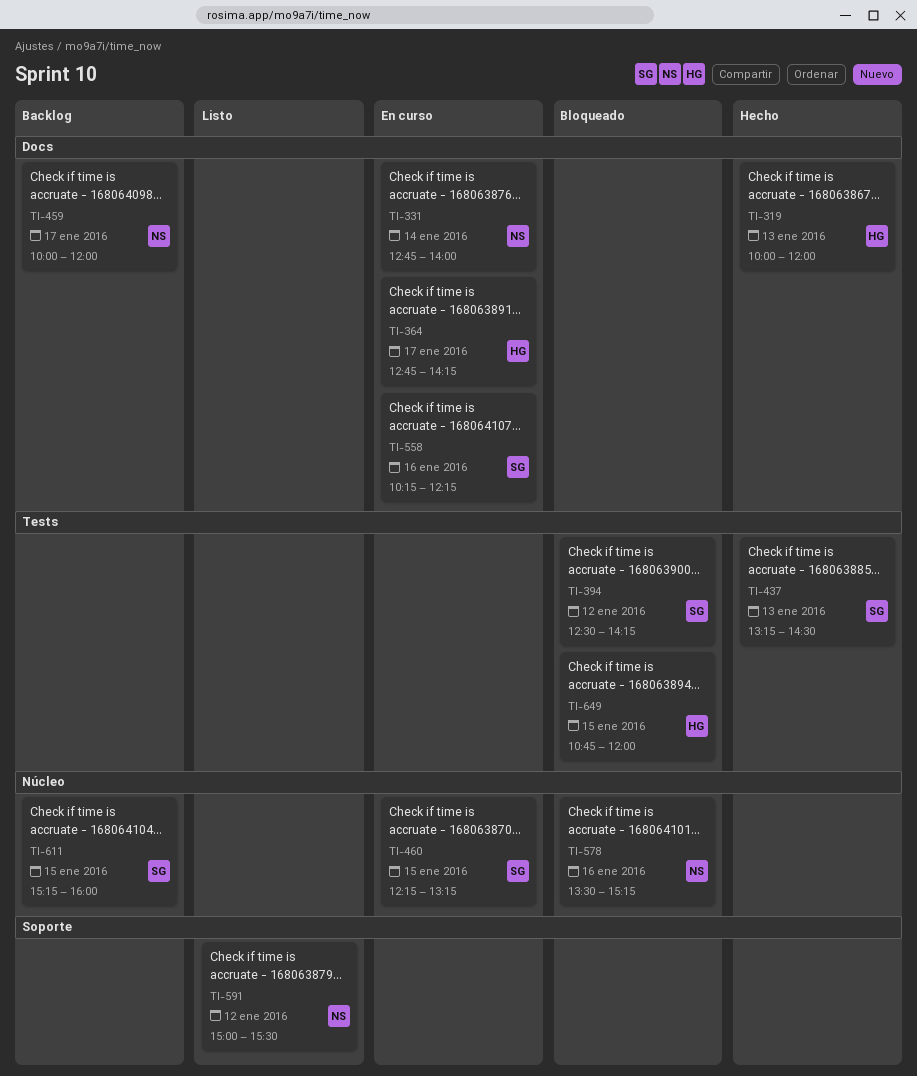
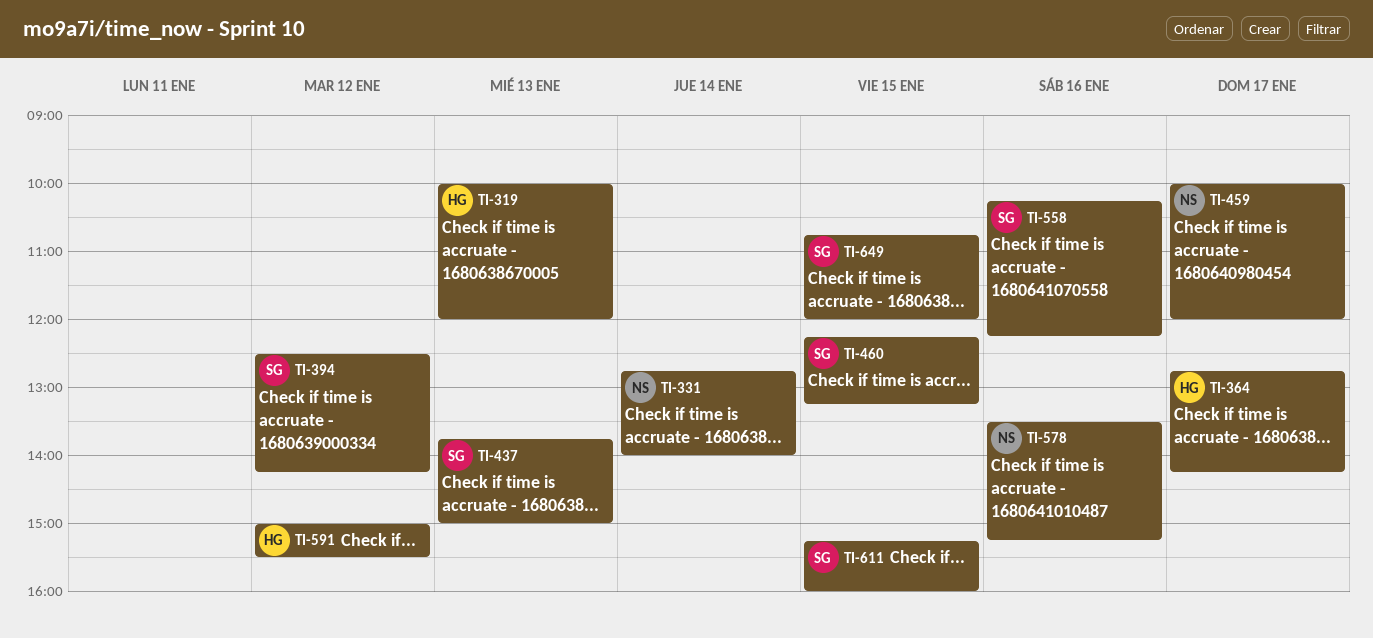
TI-437, begins: 13:15 -> 13:45
TI-437, ends: 14:30 -> 15:00
TI-591, owner: NS -> HG
TI-649, owner: HG -> SG

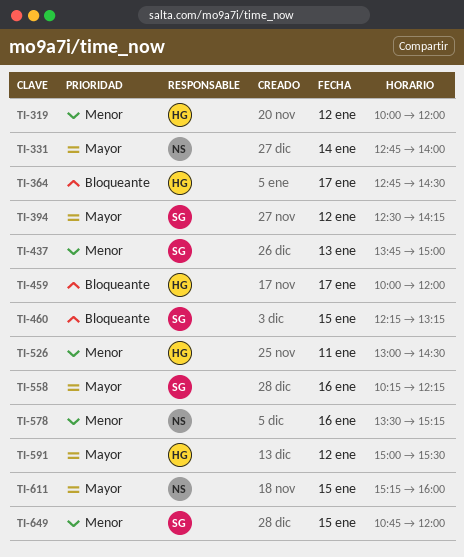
TI-319, day: Jan 13 -> Jan 12
TI-364, ends: 14:15 -> 14:30
TI-459, owner: NS -> HG
TI-526: none -> present
TI-611, owner: SG -> NS

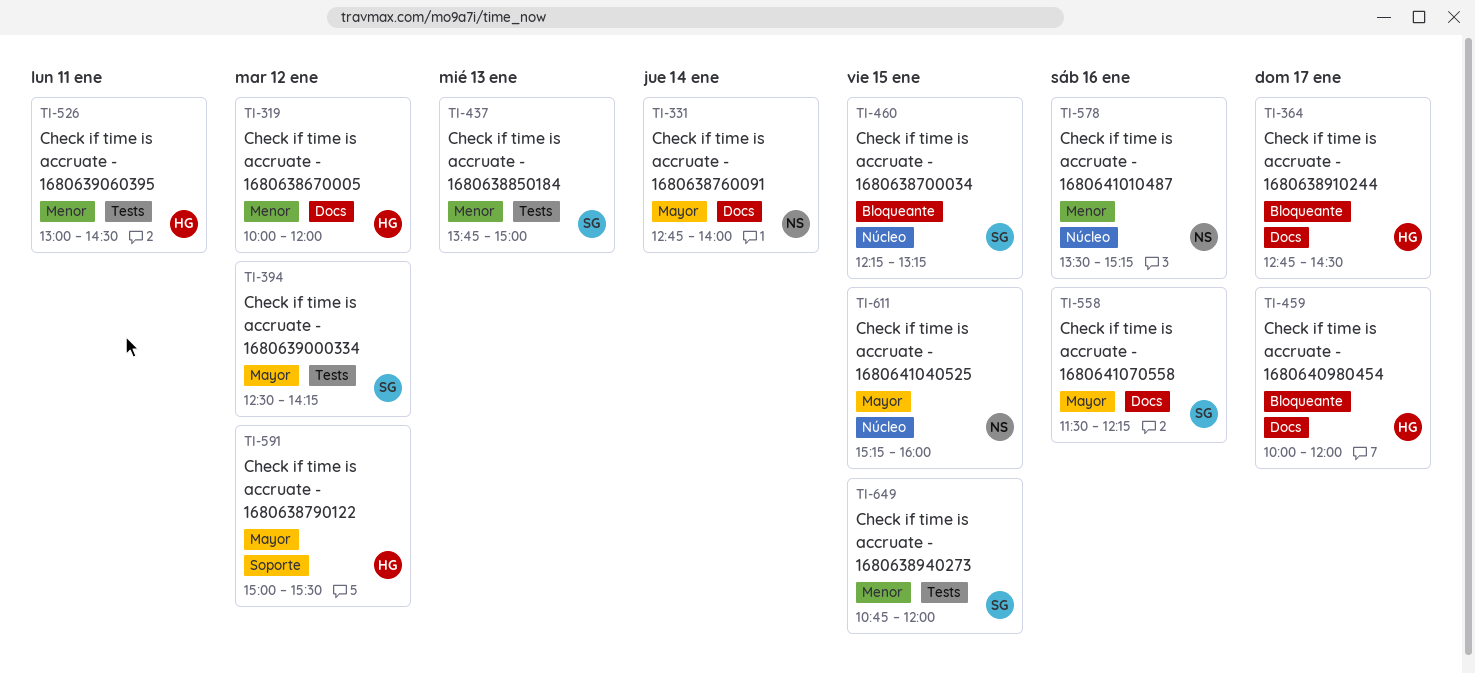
TI-558, begins: 10:15 -> 11:30

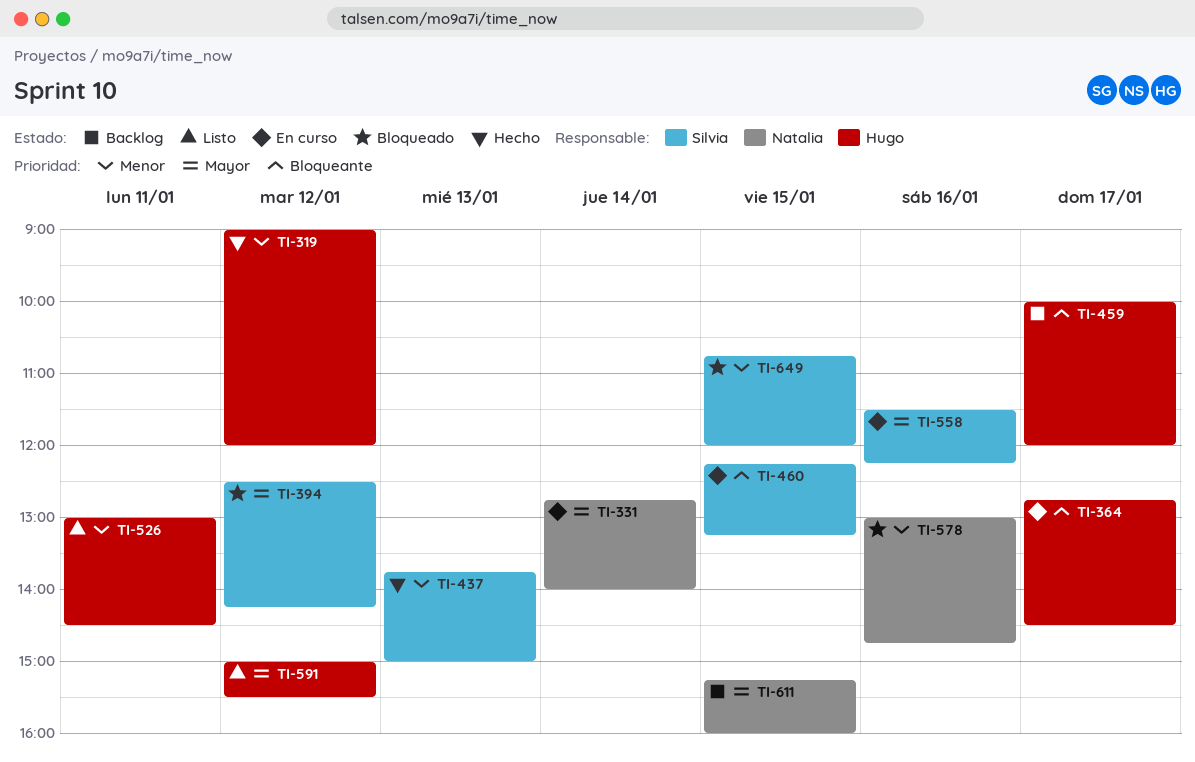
TI-319, begins: 10:00 -> 09:00
TI-578, begins: 13:30 -> 13:00
TI-578, ends: 15:15 -> 14:45

